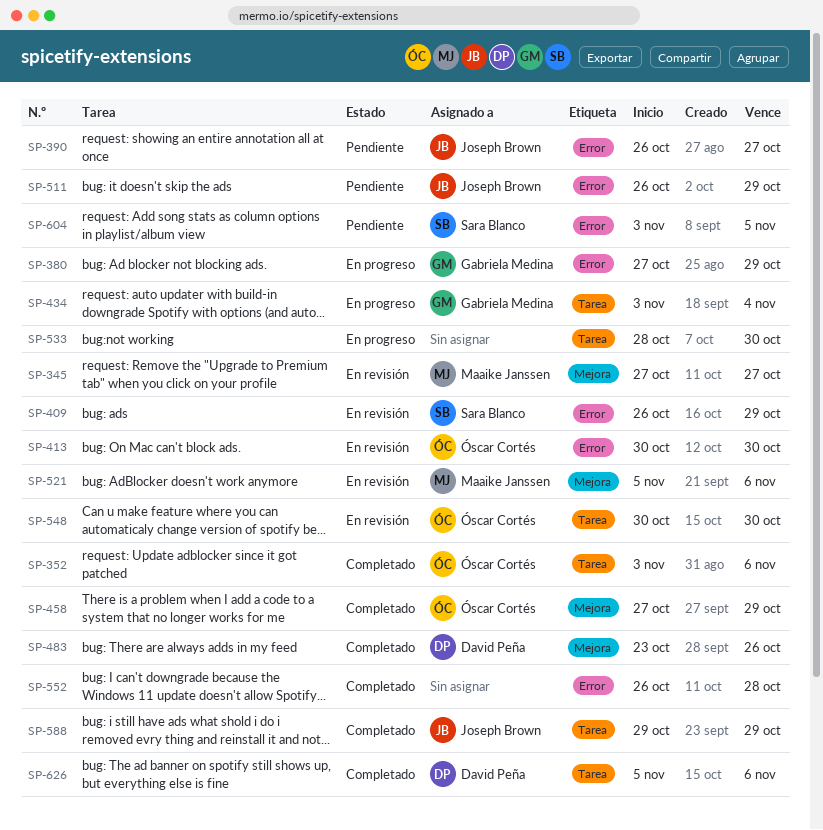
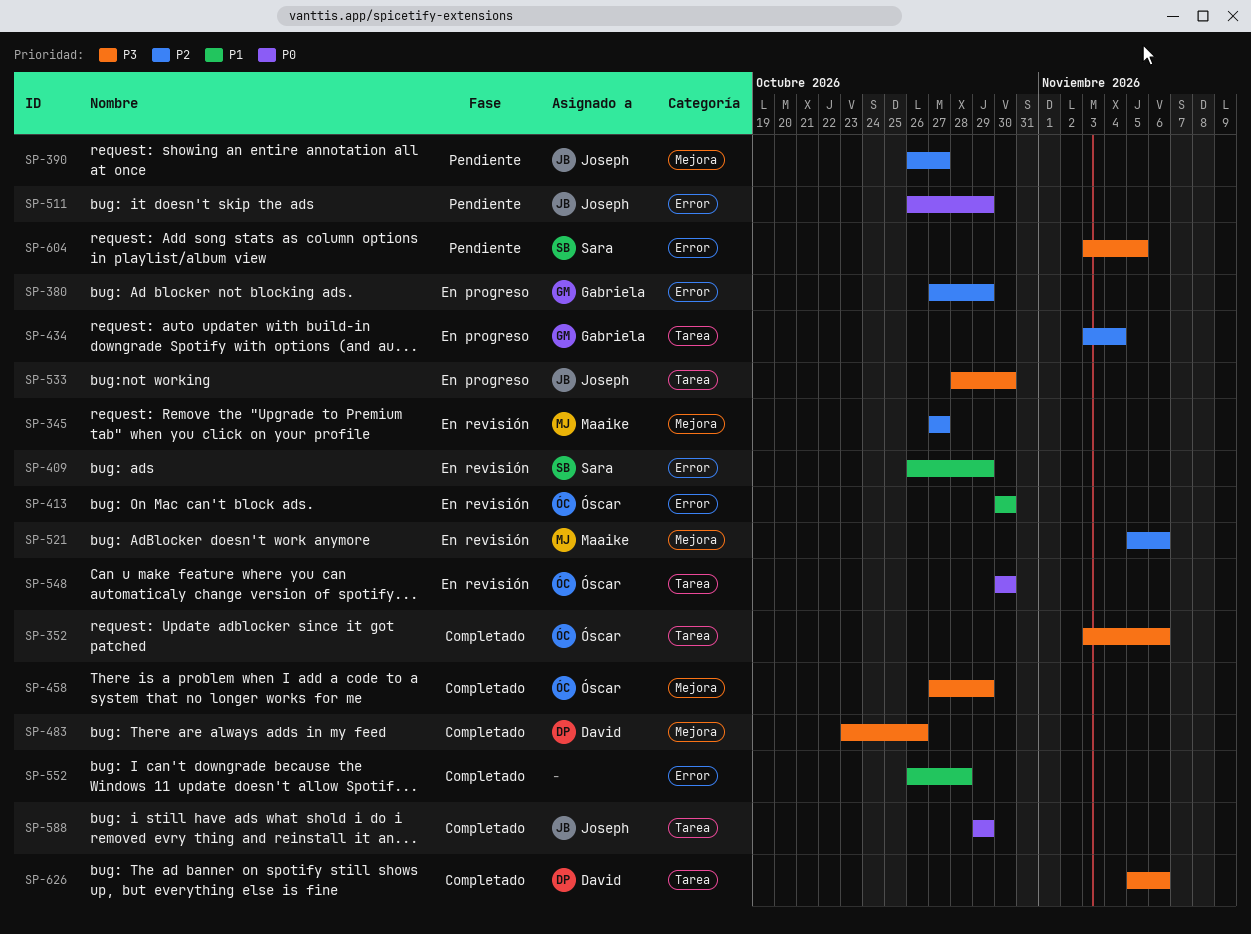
SP-390, label: Error -> Mejora
SP-533, owner: none -> Joseph Brown

